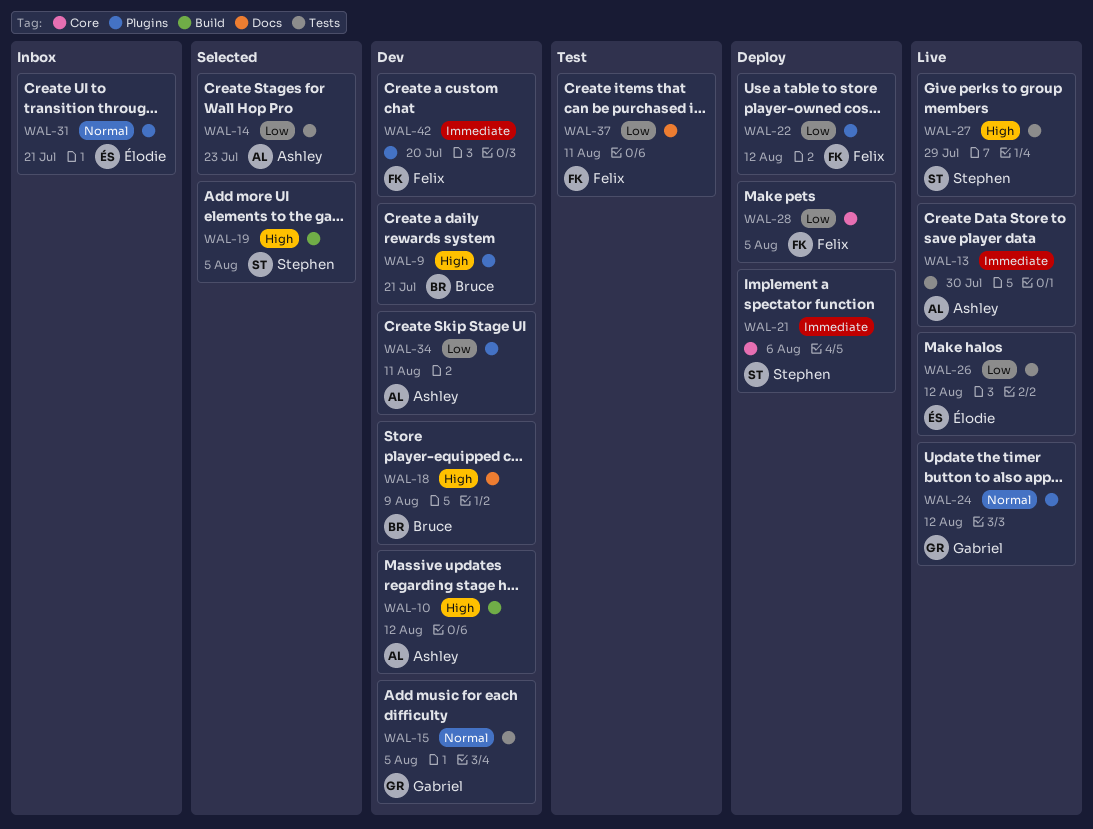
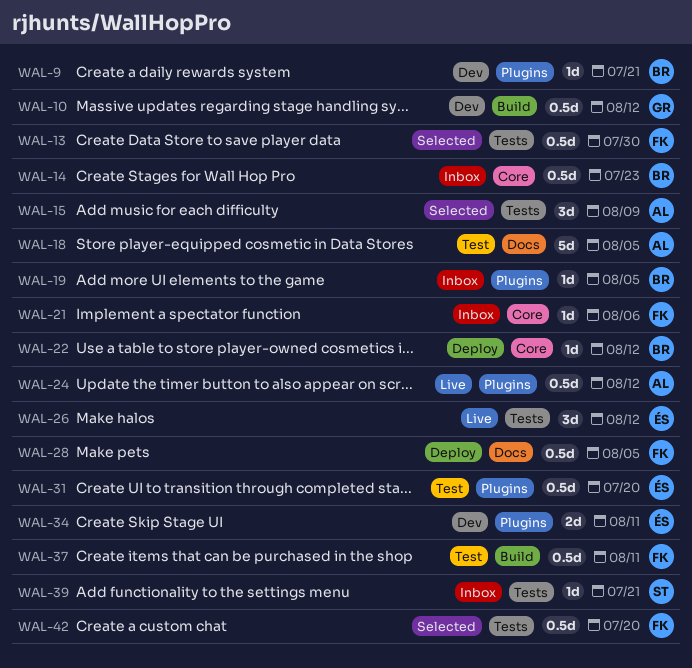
WAL-10, owner: Ashley -> Gabriel
WAL-13, status: Live -> Selected
WAL-13, owner: Ashley -> Felix
WAL-14, status: Selected -> Inbox
WAL-14, owner: Ashley -> Bruce
WAL-14, label: Tests -> Core
WAL-15, status: Dev -> Selected
WAL-15, owner: Gabriel -> Ashley
WAL-15, due: Aug 5 -> Aug 9
WAL-18, status: Dev -> Test
WAL-18, owner: Bruce -> Ashley
WAL-18, due: Aug 9 -> Aug 5
WAL-19, status: Selected -> Inbox
WAL-19, owner: Stephen -> Bruce
WAL-19, label: Build -> Plugins
WAL-21, status: Deploy -> Inbox
WAL-21, owner: Stephen -> Felix
WAL-22, owner: Felix -> Bruce
WAL-22, label: Plugins -> Core
WAL-24, owner: Gabriel -> Ashley
WAL-27: present -> none
WAL-28, label: Core -> Docs
WAL-31, status: Inbox -> Test
WAL-31, due: Jul 21 -> Jul 20
WAL-34, owner: Ashley -> Élodie
WAL-37, label: Docs -> Build
WAL-39: none -> present
WAL-42, status: Dev -> Selected
WAL-42, label: Plugins -> Tests

